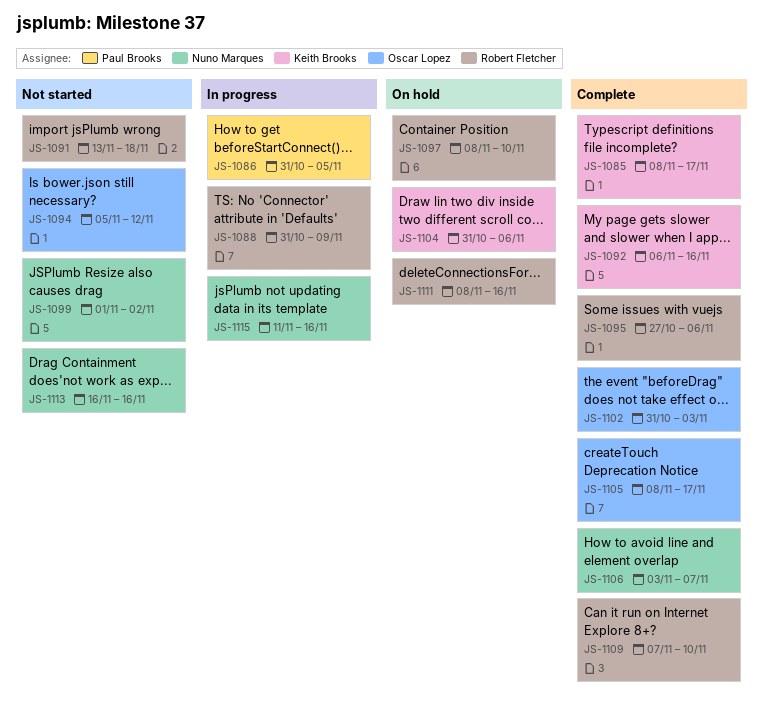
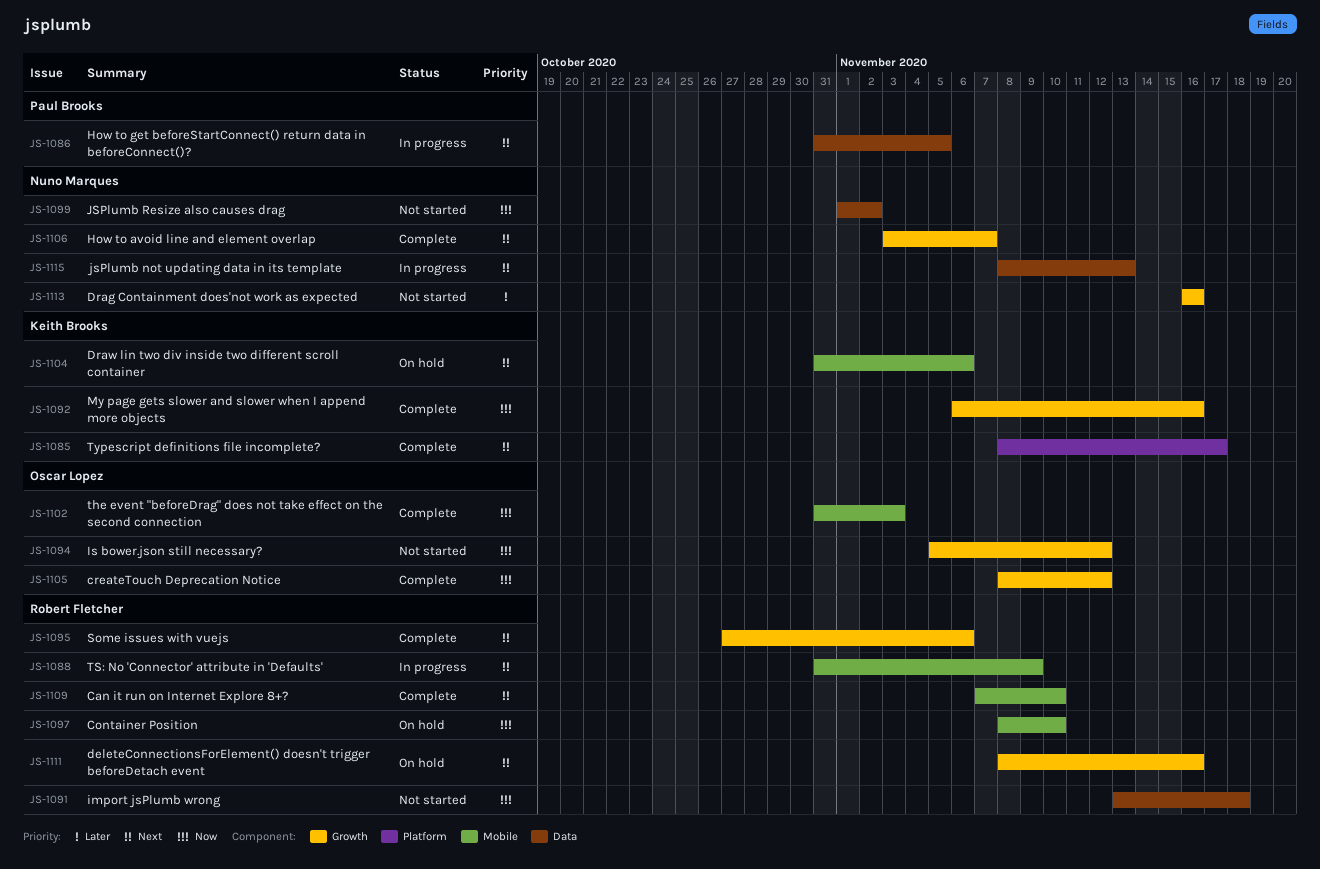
JS-1105, due: Nov 17 -> Nov 12
JS-1115, start: Nov 11 -> Nov 8
JS-1115, due: Nov 16 -> Nov 13

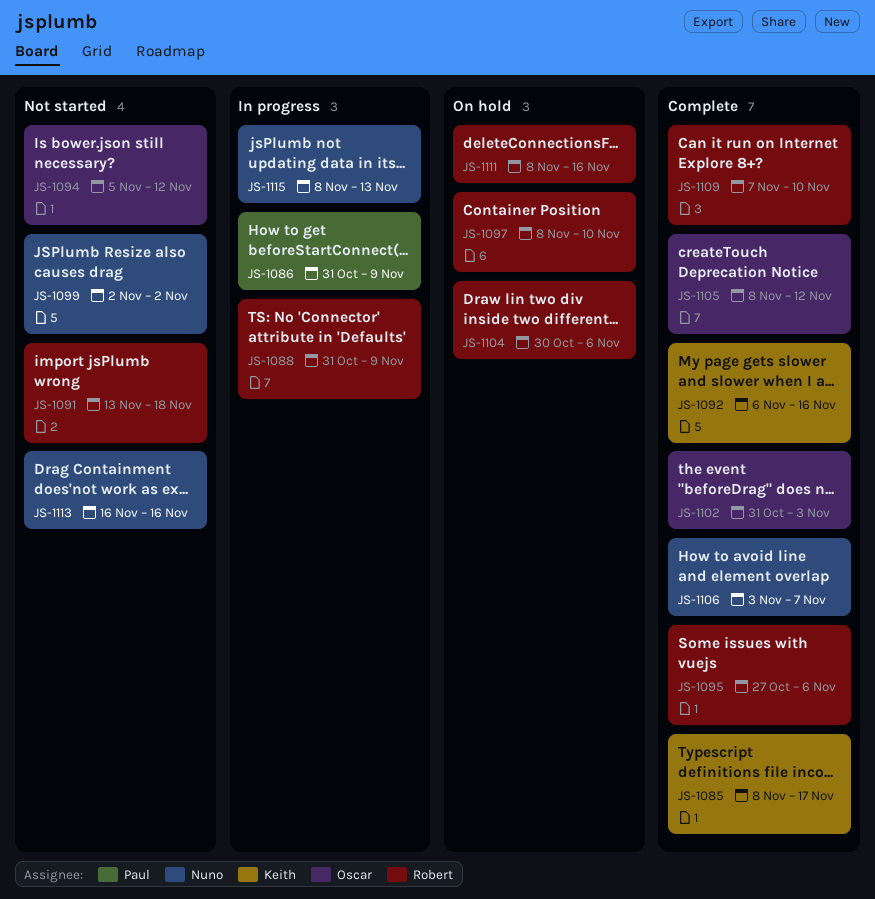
JS-1086, due: Nov 5 -> Nov 9
JS-1099, start: Nov 1 -> Nov 2
JS-1104, owner: Keith Brooks -> Robert Fletcher
JS-1104, start: Oct 31 -> Oct 30

